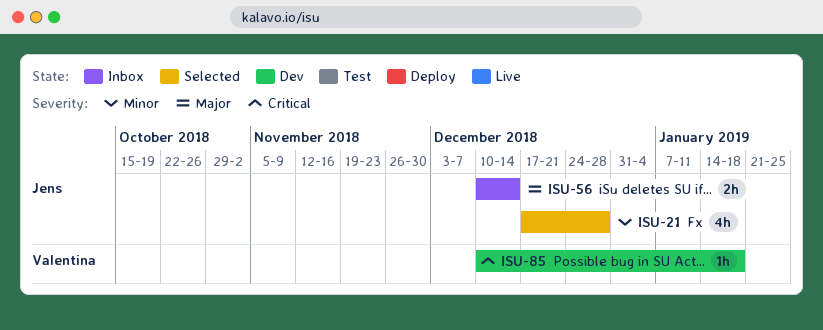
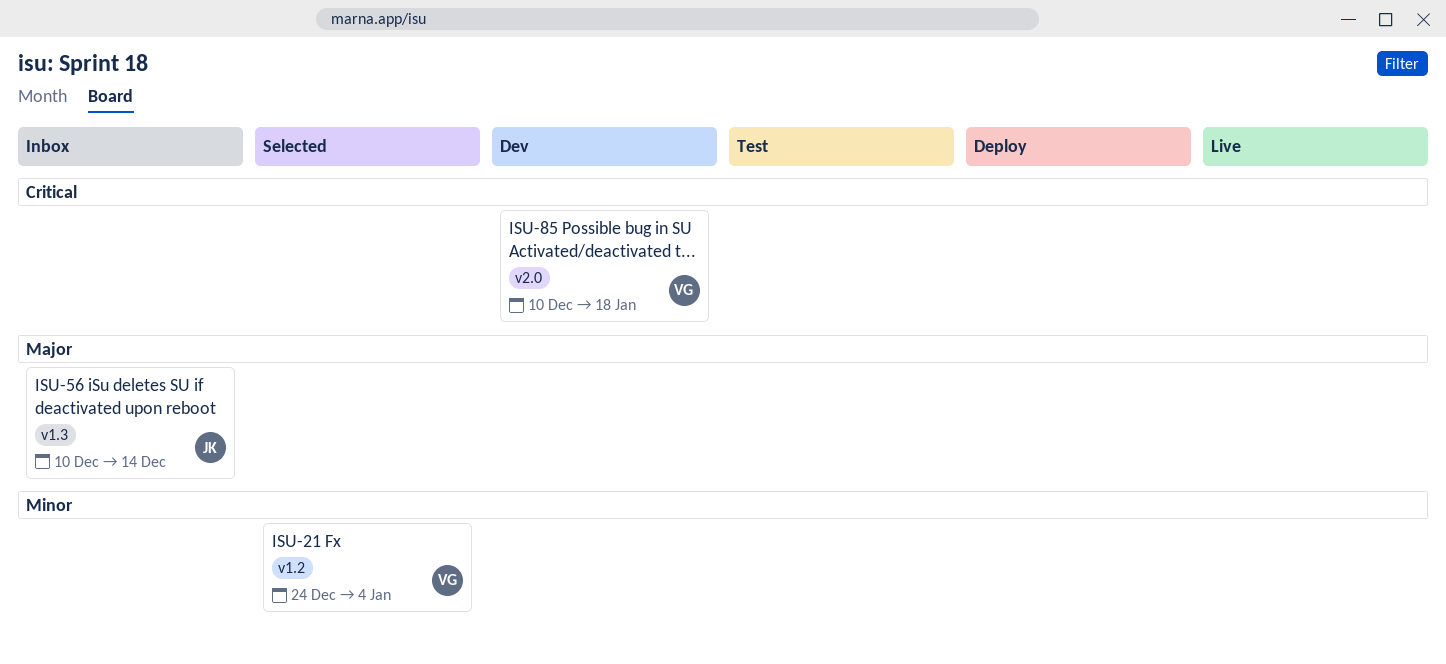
ISU-21, owner: Jens -> Valentina
ISU-21, start: Dec 17 -> Dec 24
ISU-21, due: Dec 28 -> Jan 4

